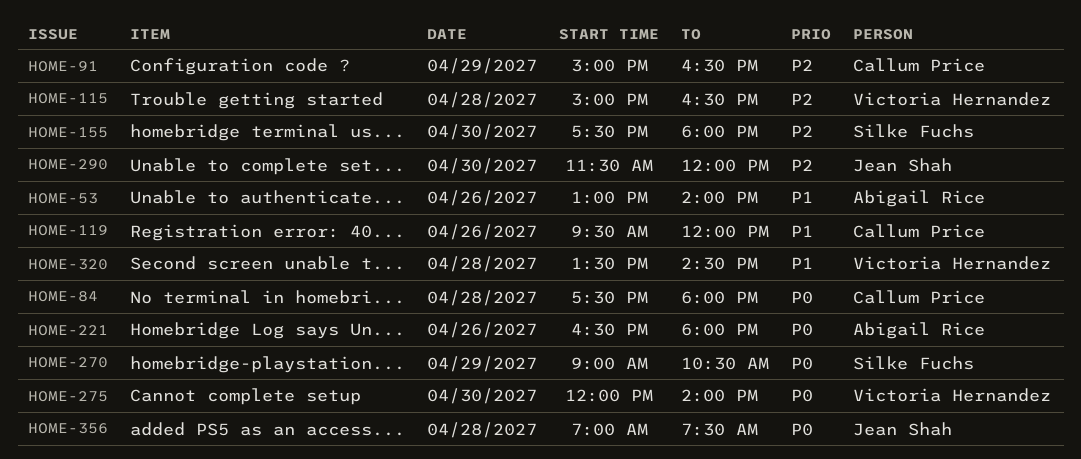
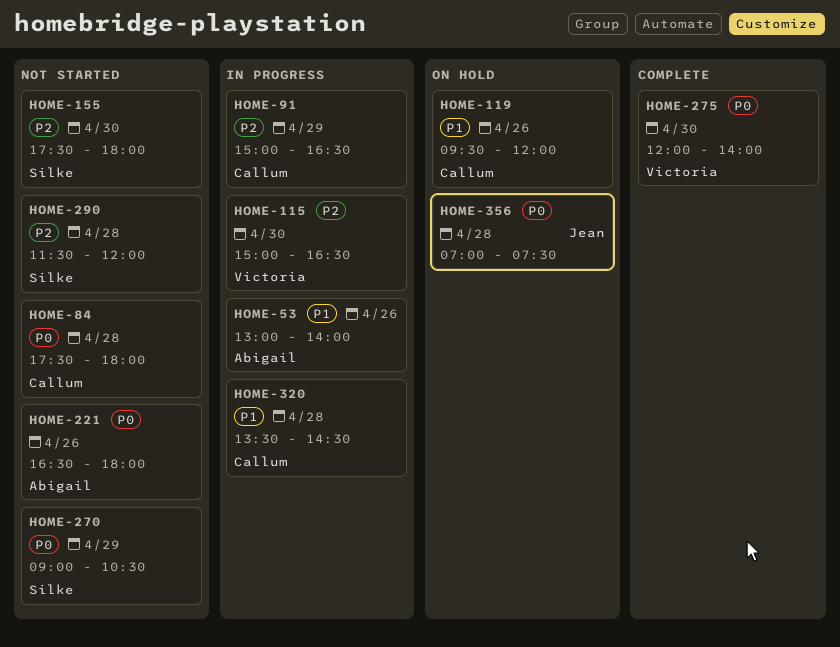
HOME-115, day: Apr 28 -> Apr 30
HOME-290, owner: Jean Shah -> Silke Fuchs
HOME-290, day: Apr 30 -> Apr 28
HOME-320, owner: Victoria Hernandez -> Callum Price

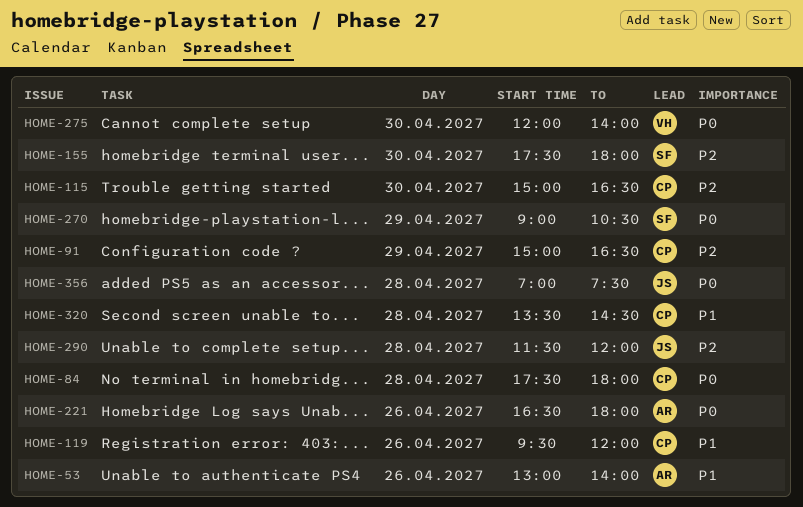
HOME-115, owner: Victoria -> Callum
HOME-290, owner: Silke -> Jean

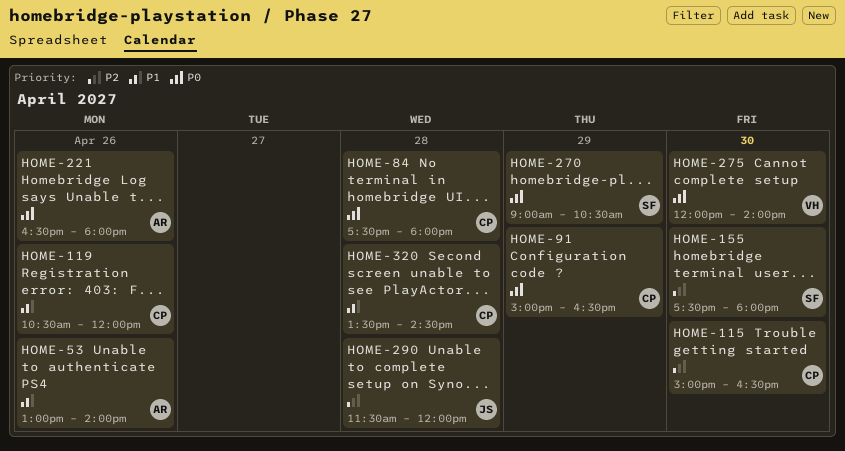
HOME-91, priority: P2 -> P0
HOME-119, begins: 09:30 -> 10:30
HOME-356: present -> none

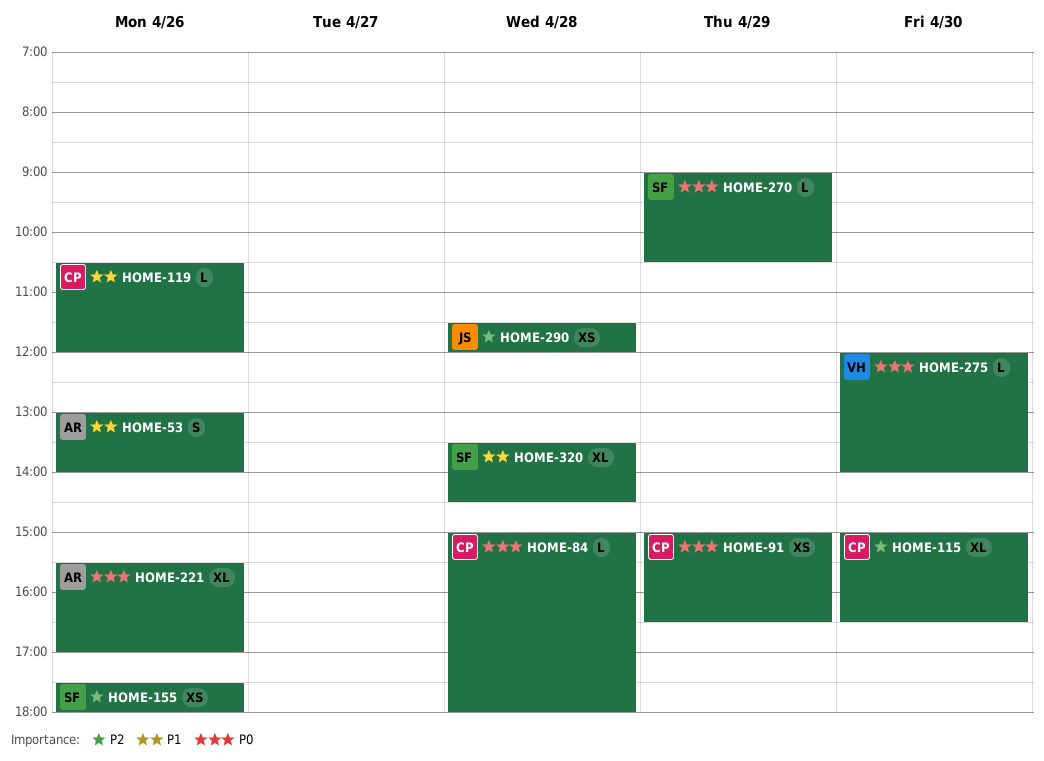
HOME-84, begins: 17:30 -> 15:00
HOME-155, day: Apr 30 -> Apr 26
HOME-221, begins: 16:30 -> 15:30
HOME-221, ends: 18:00 -> 17:00
HOME-320, owner: CP -> SF

